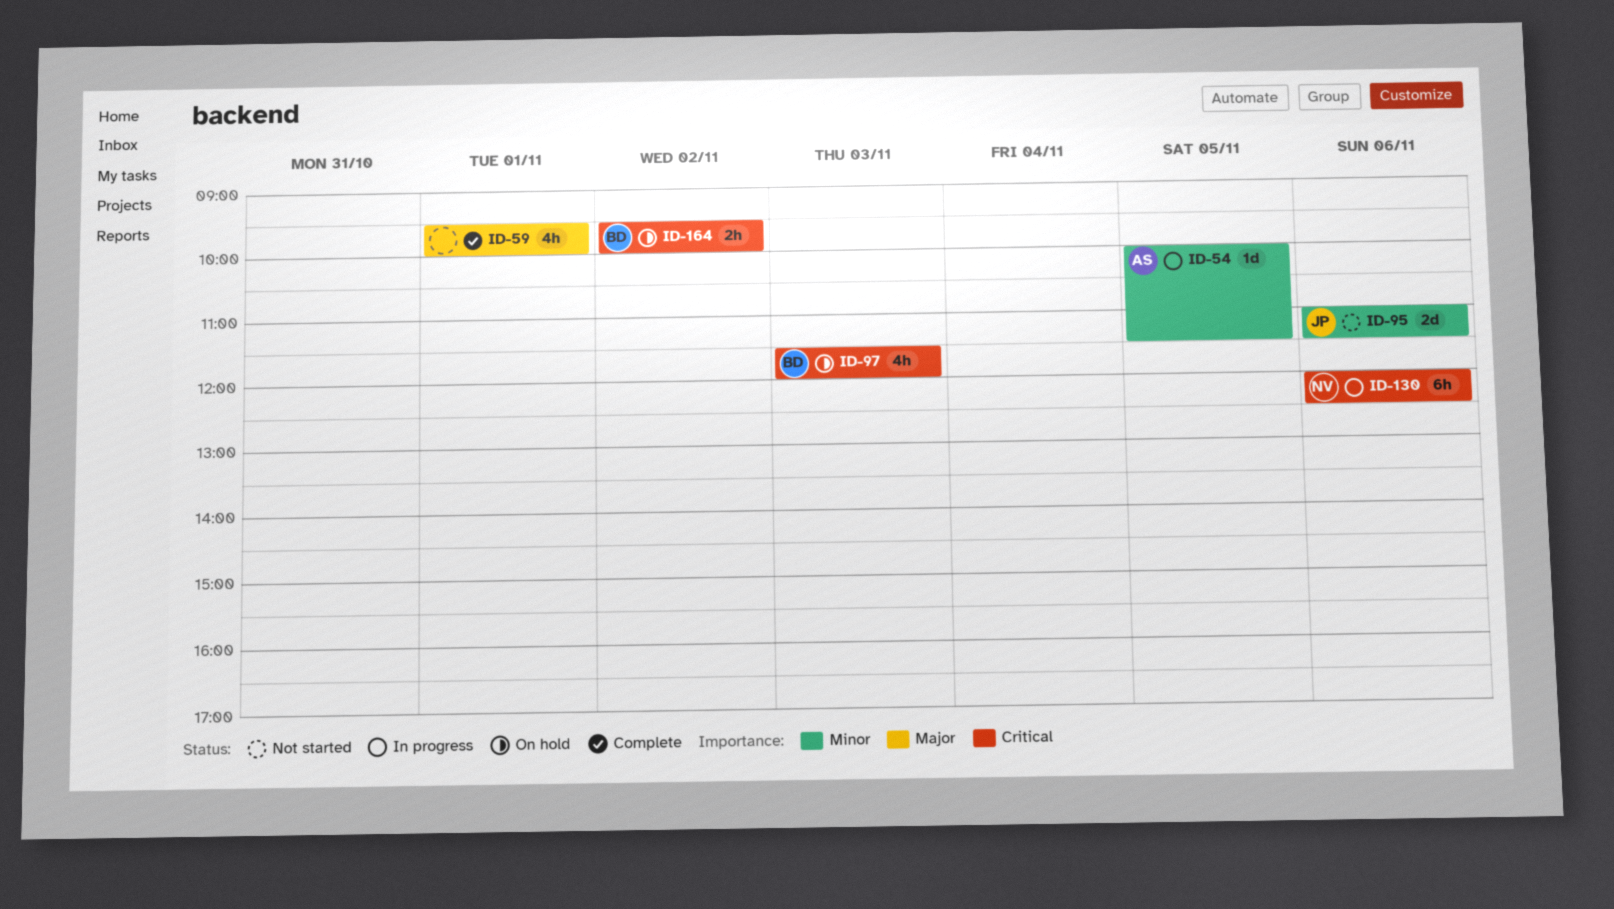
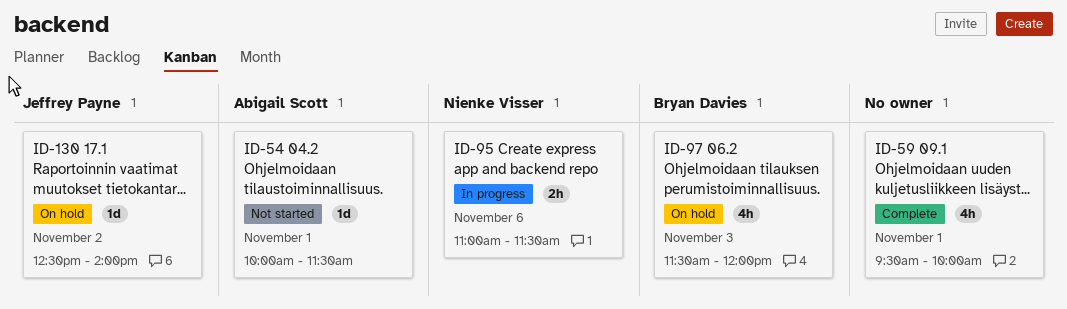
ID-54, status: In progress -> Not started
ID-54, day: Nov 5 -> Nov 1
ID-95, status: Not started -> In progress
ID-95, owner: Jeffrey Payne -> Nienke Visser
ID-95, estimate: 2d -> 2h
ID-130, status: In progress -> On hold
ID-130, owner: Nienke Visser -> Jeffrey Payne
ID-130, estimate: 6h -> 1d
ID-130, day: Nov 6 -> Nov 2
ID-130, begins: 12:00 -> 12:30
ID-130, ends: 12:30 -> 14:00
ID-164: present -> none

